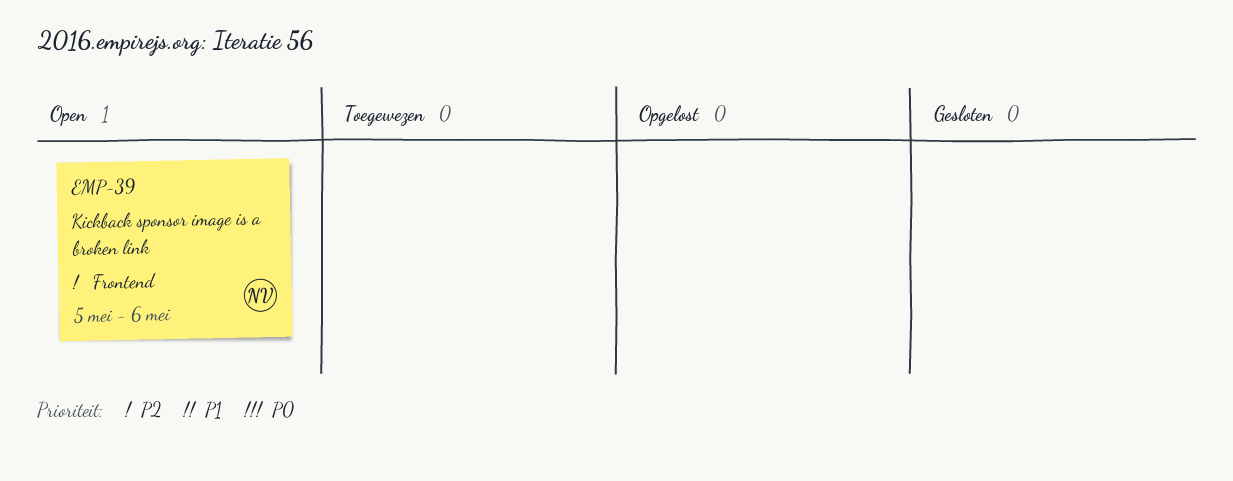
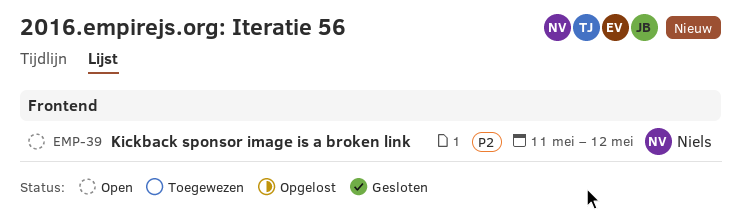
EMP-39, start: May 5 -> May 11
EMP-39, due: May 6 -> May 12

